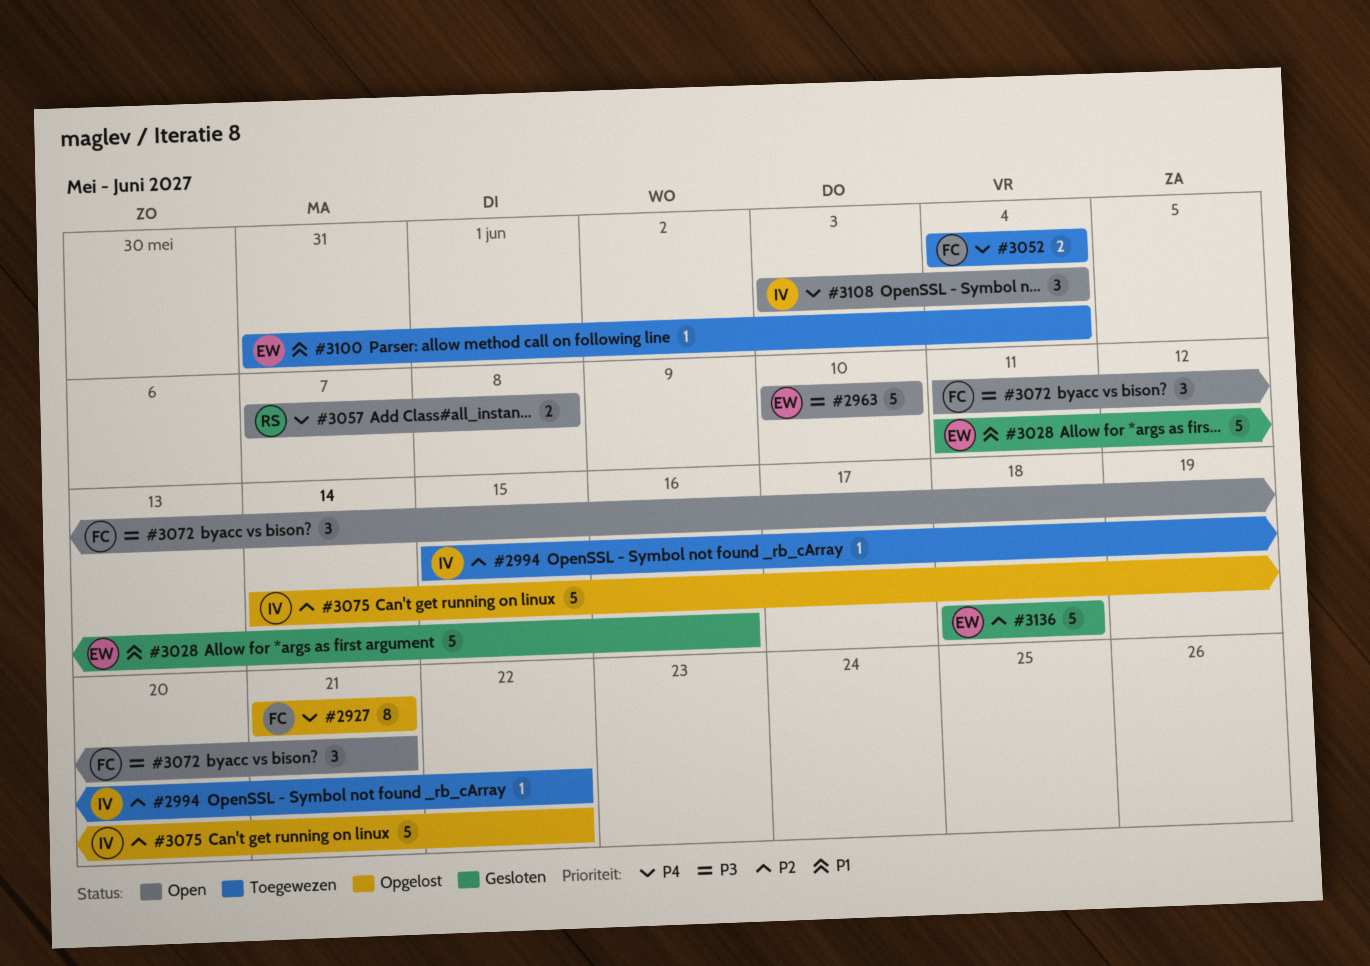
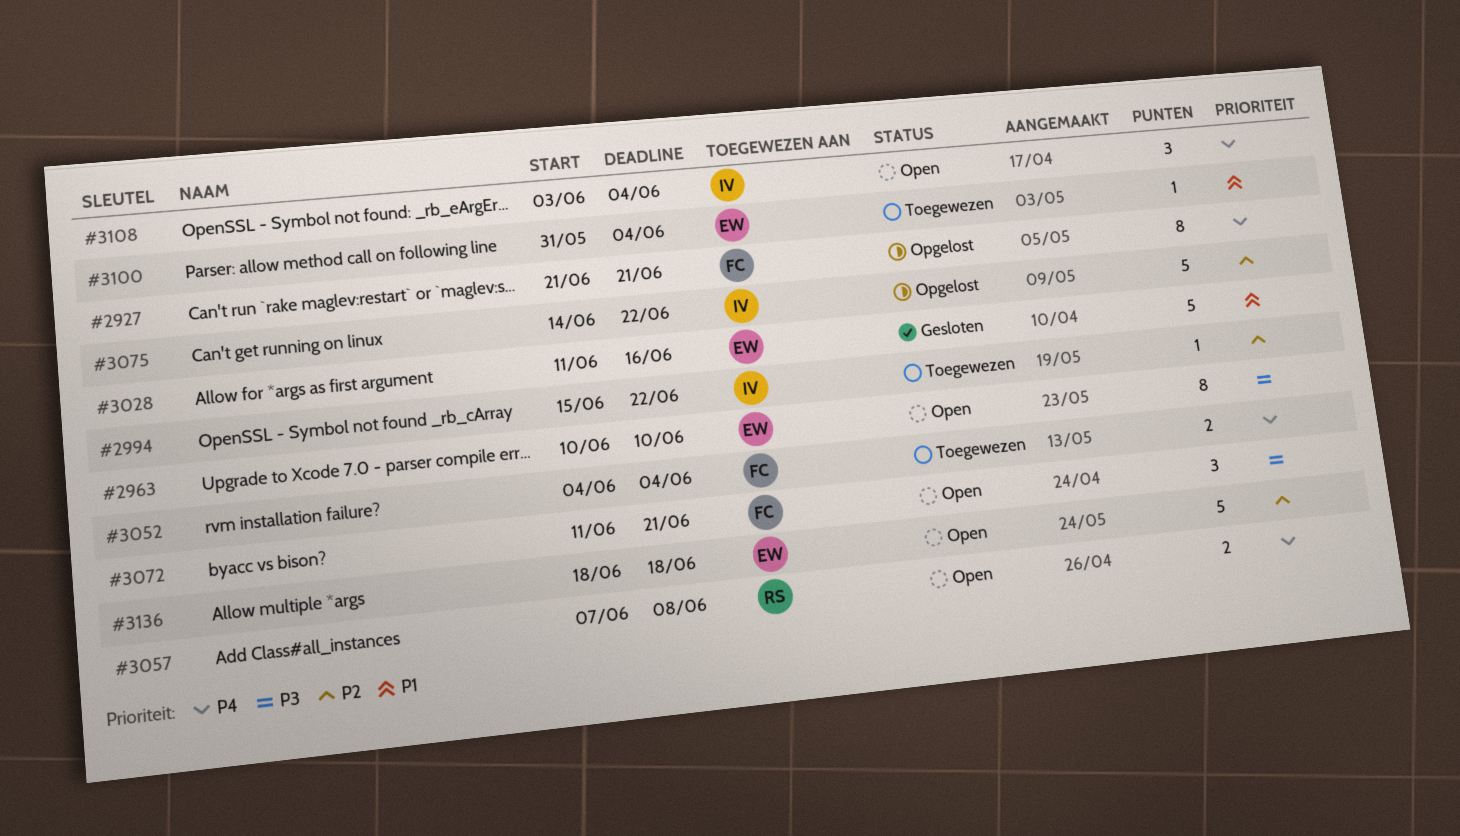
#2963, estimate: 5 -> 8
#3136, status: Gesloten -> Open

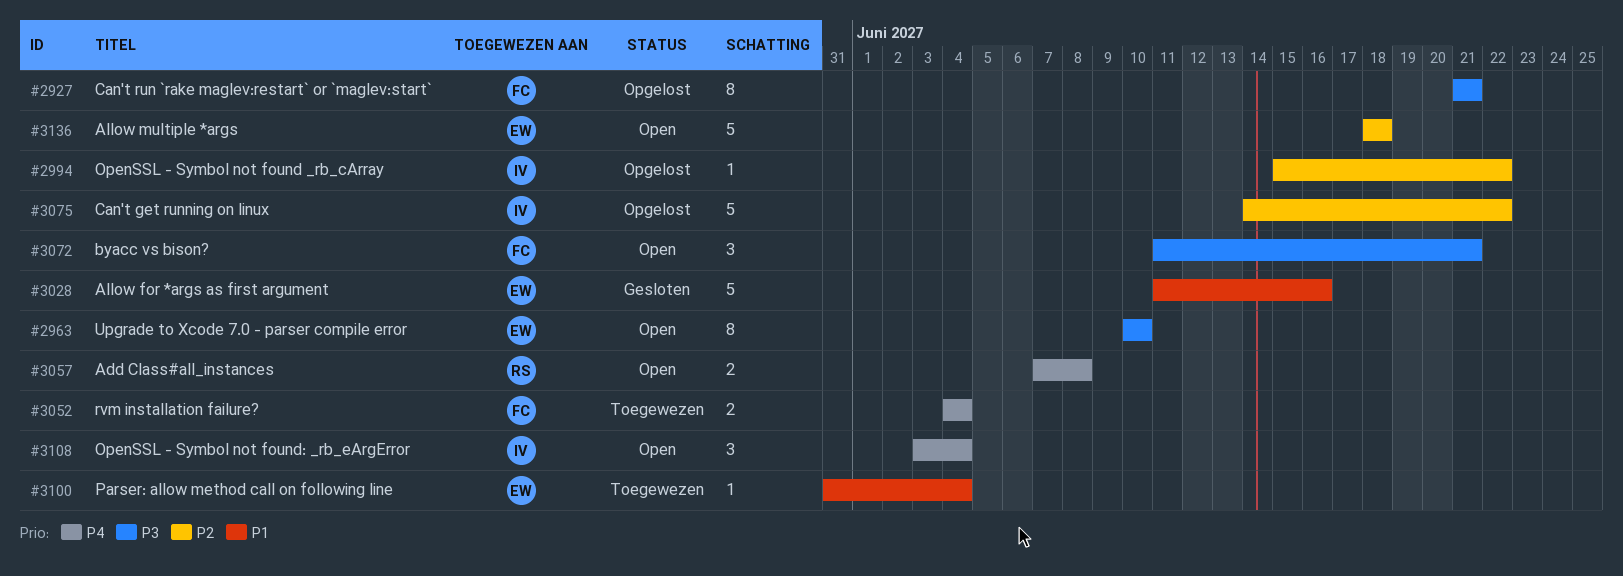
#2927, priority: P4 -> P3
#2994, status: Toegewezen -> Opgelost

